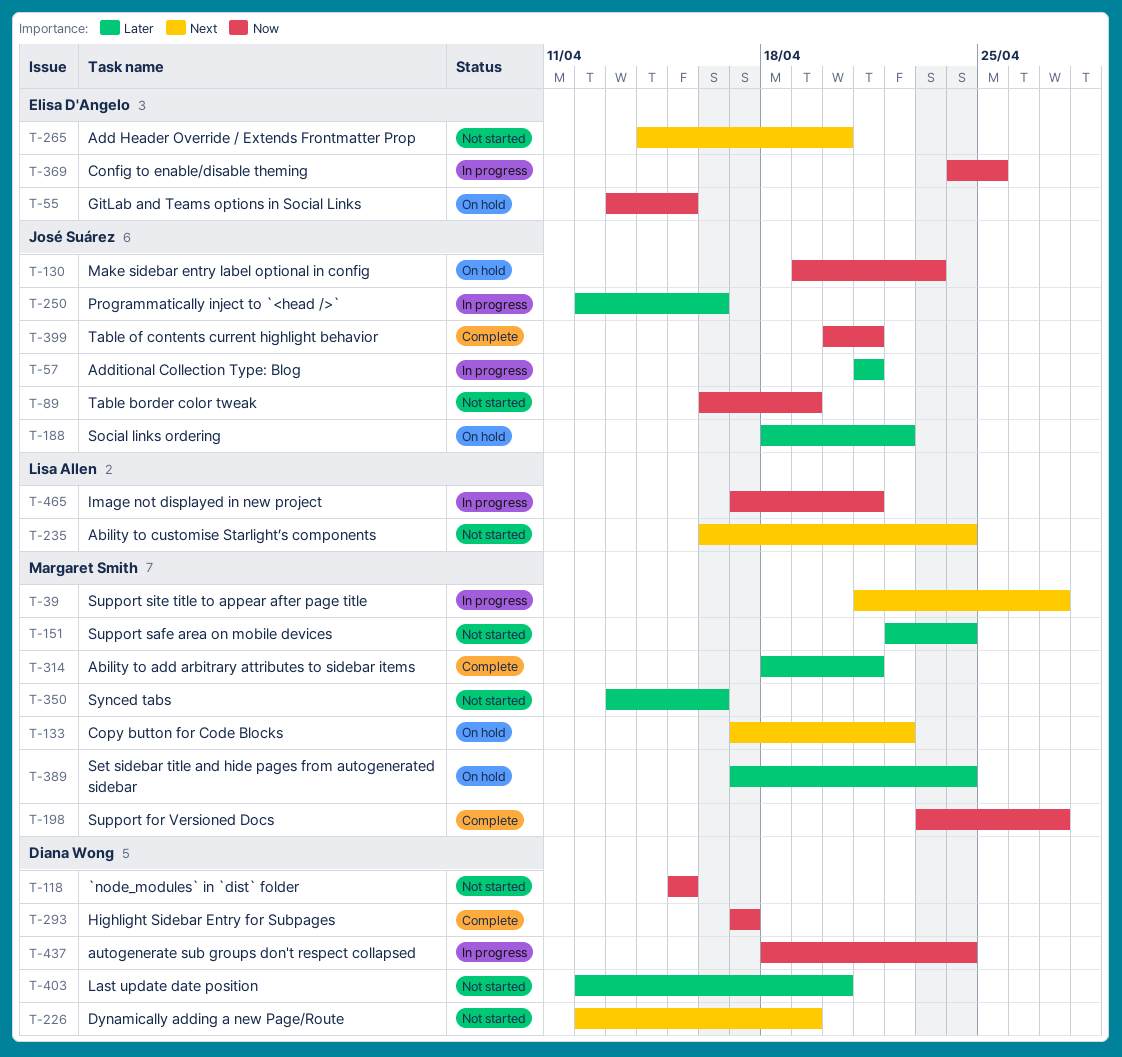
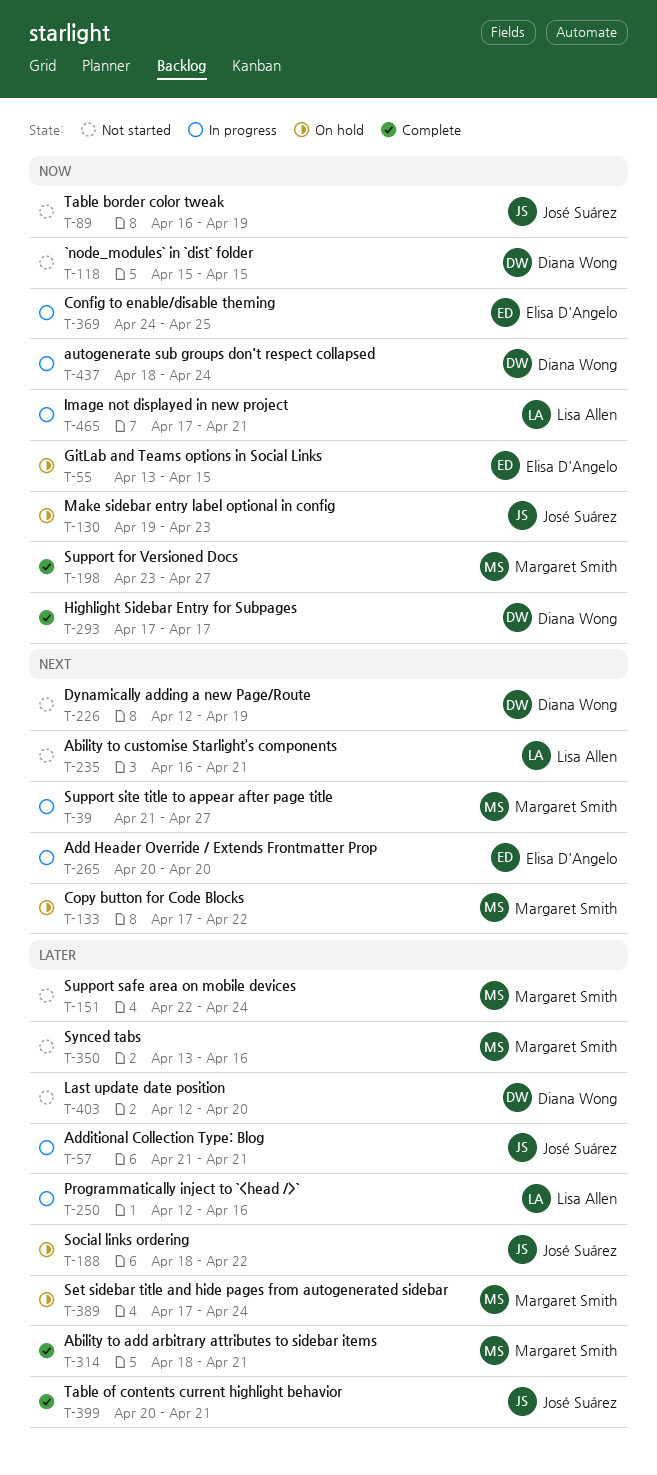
T-235, due: Apr 24 -> Apr 21
T-250, owner: José Suárez -> Lisa Allen
T-265, status: Not started -> In progress
T-265, start: Apr 14 -> Apr 20
T-399, priority: Now -> Later

